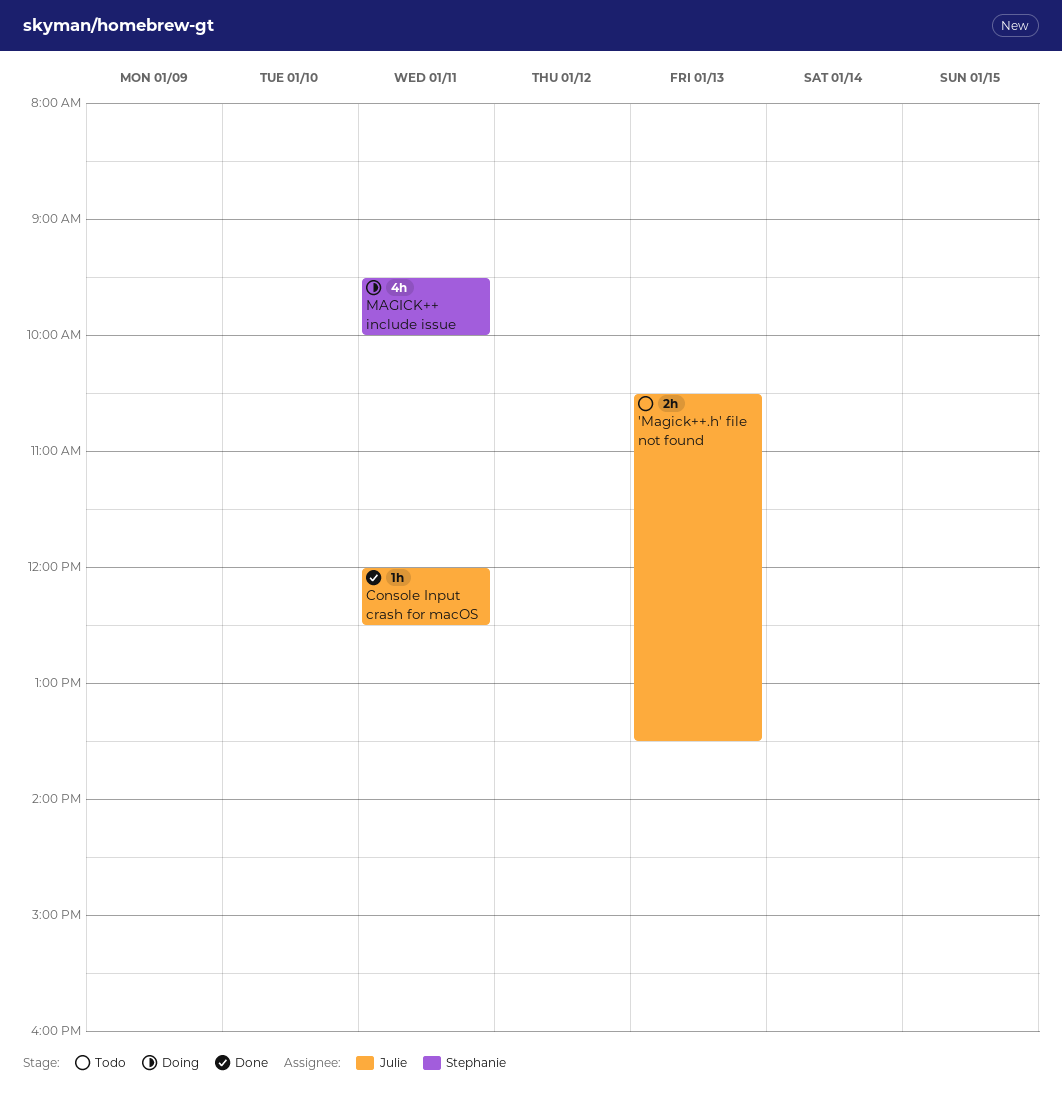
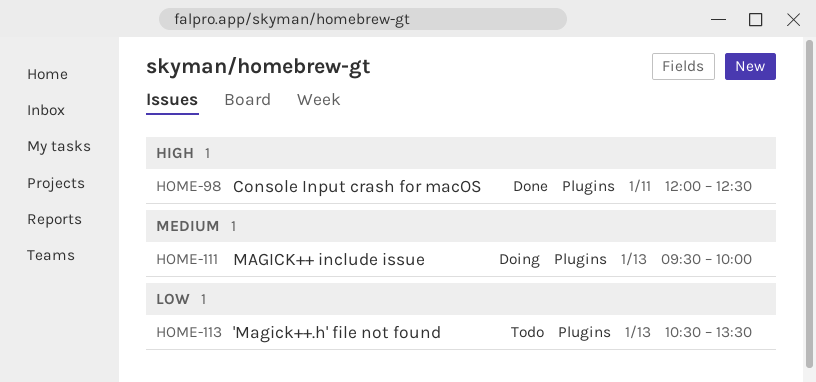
MAGICK++ include issue, day: Jan 11 -> Jan 13

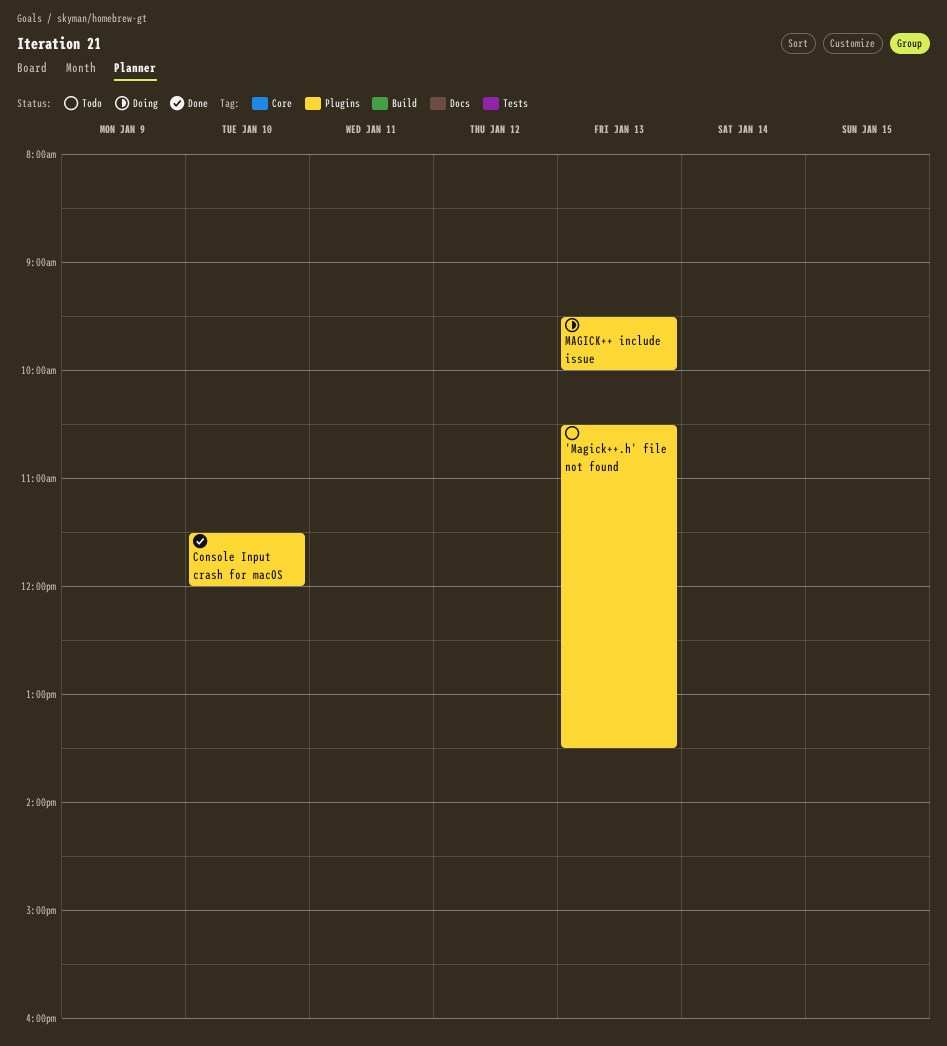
Console Input crash for macOS, day: Jan 11 -> Jan 10
Console Input crash for macOS, begins: 12:00 -> 11:30
Console Input crash for macOS, ends: 12:30 -> 12:00

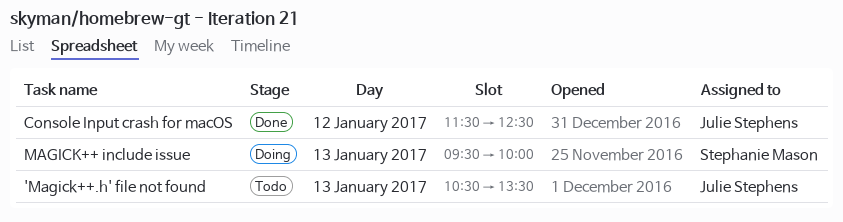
Console Input crash for macOS, day: Jan 10 -> Jan 12
Console Input crash for macOS, ends: 12:00 -> 12:30

